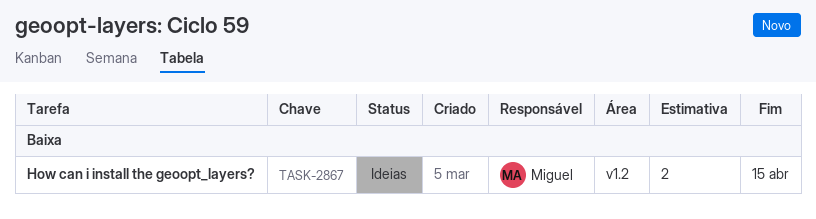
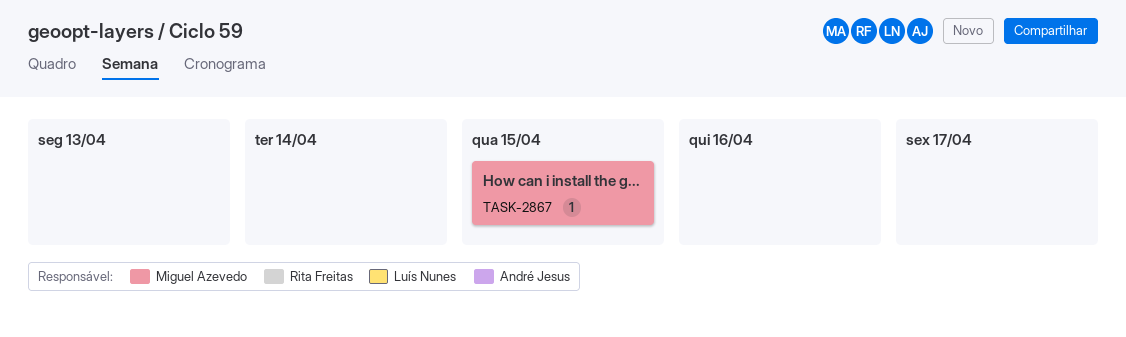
TASK-2867, estimate: 2 -> 1

